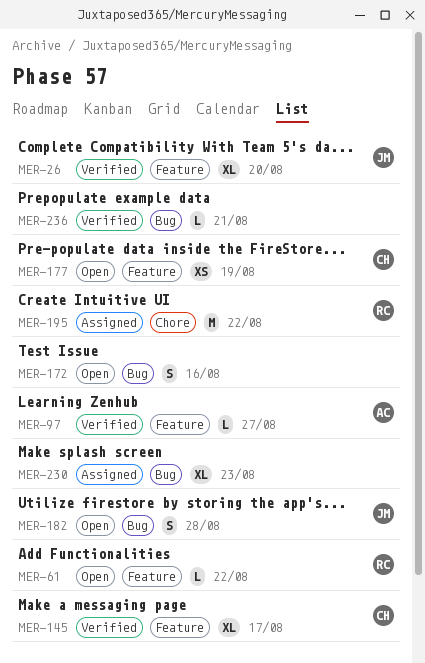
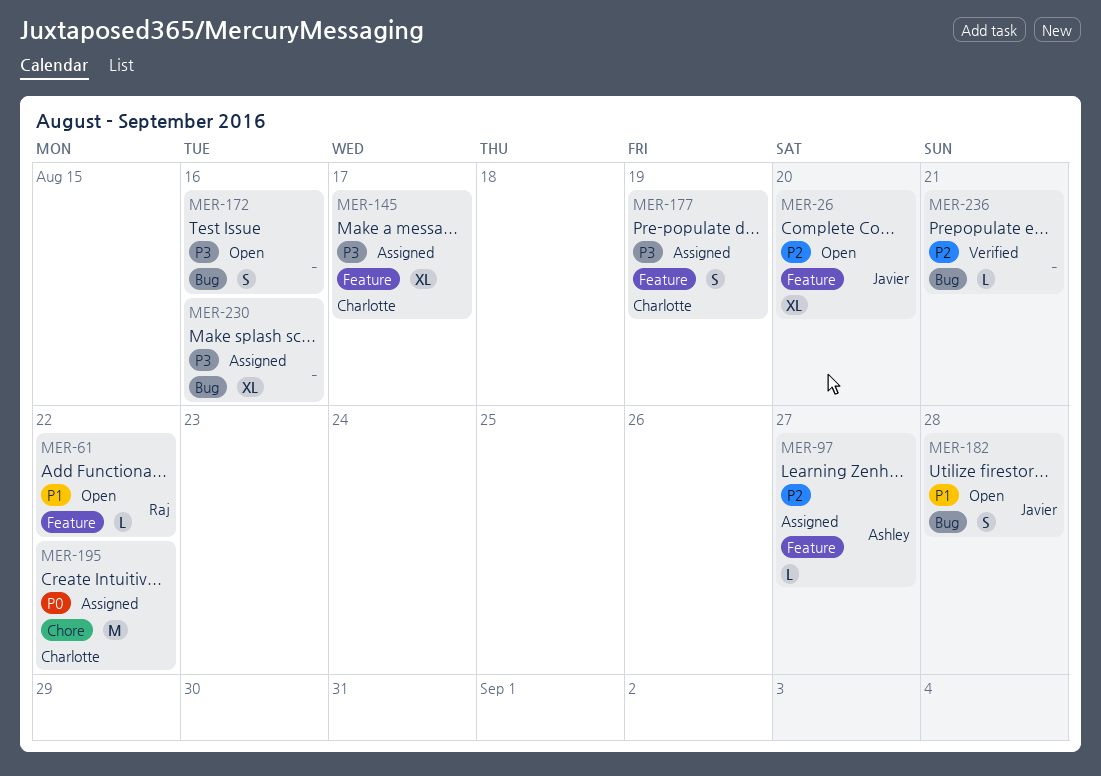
MER-26, status: Verified -> Open
MER-97, status: Verified -> Assigned
MER-145, status: Verified -> Assigned
MER-177, status: Open -> Assigned
MER-177, estimate: XS -> S
MER-195, owner: Raj -> Charlotte
MER-230, due: Aug 23 -> Aug 16

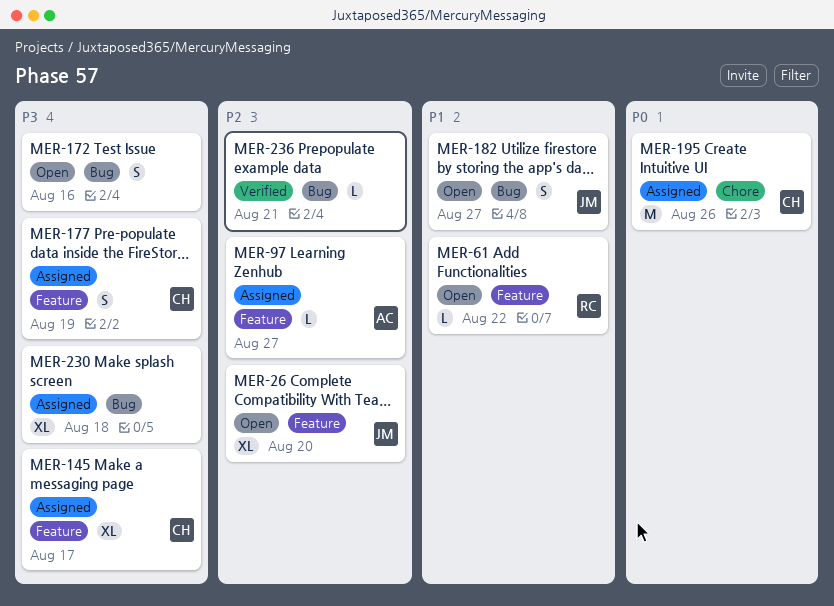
MER-182, due: Aug 28 -> Aug 27
MER-195, due: Aug 22 -> Aug 26
MER-230, due: Aug 16 -> Aug 18

